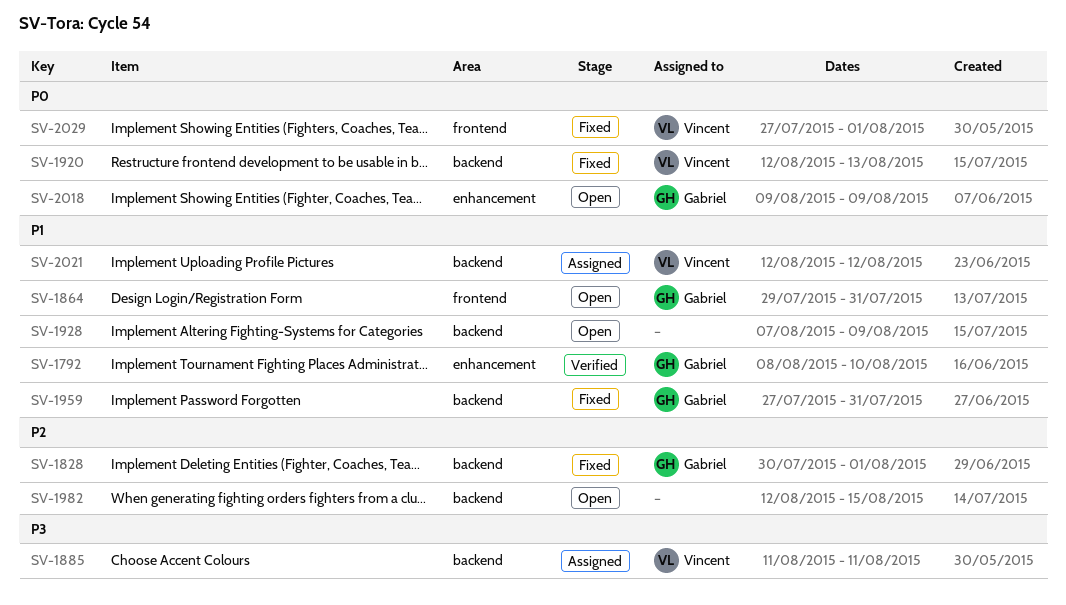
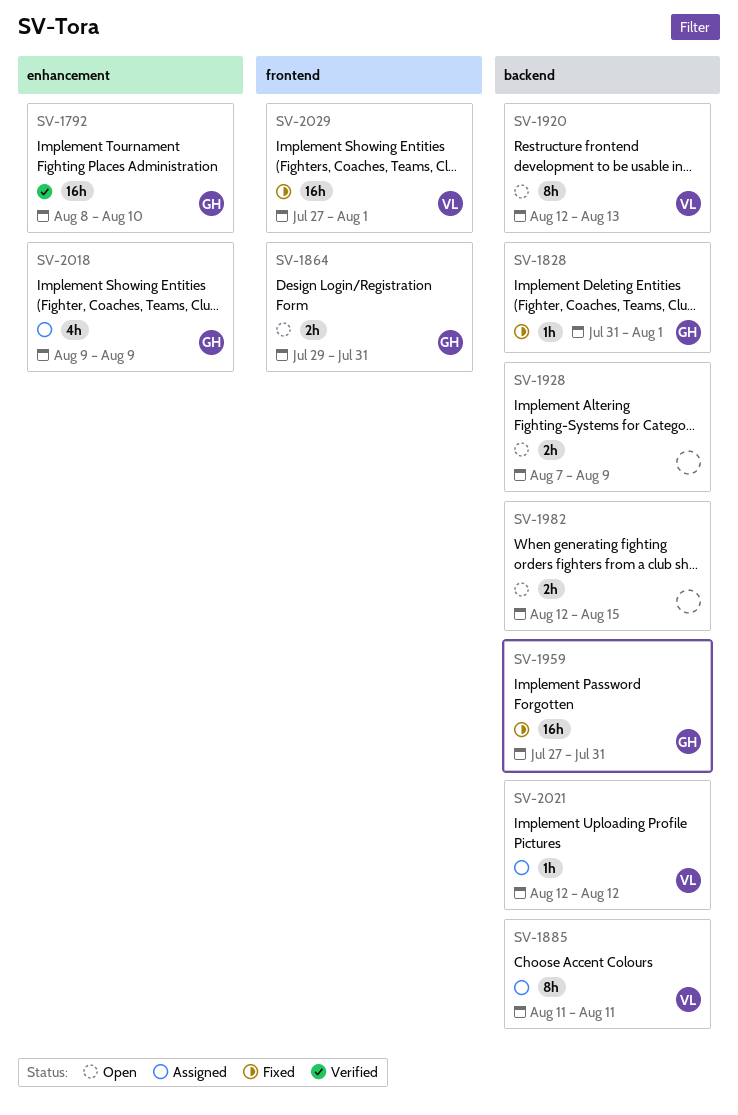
SV-1828, start: Jul 30 -> Jul 31
SV-1920, status: Fixed -> Open
SV-2018, status: Open -> Assigned

